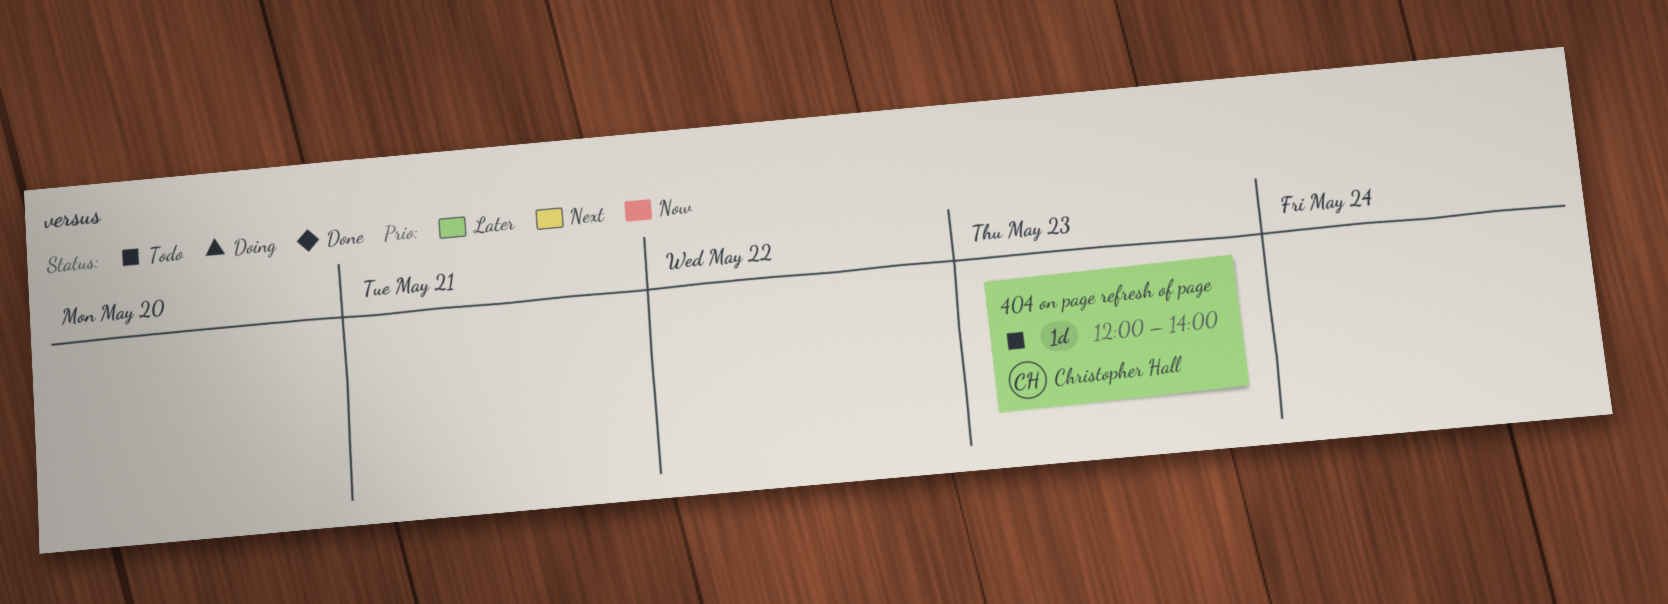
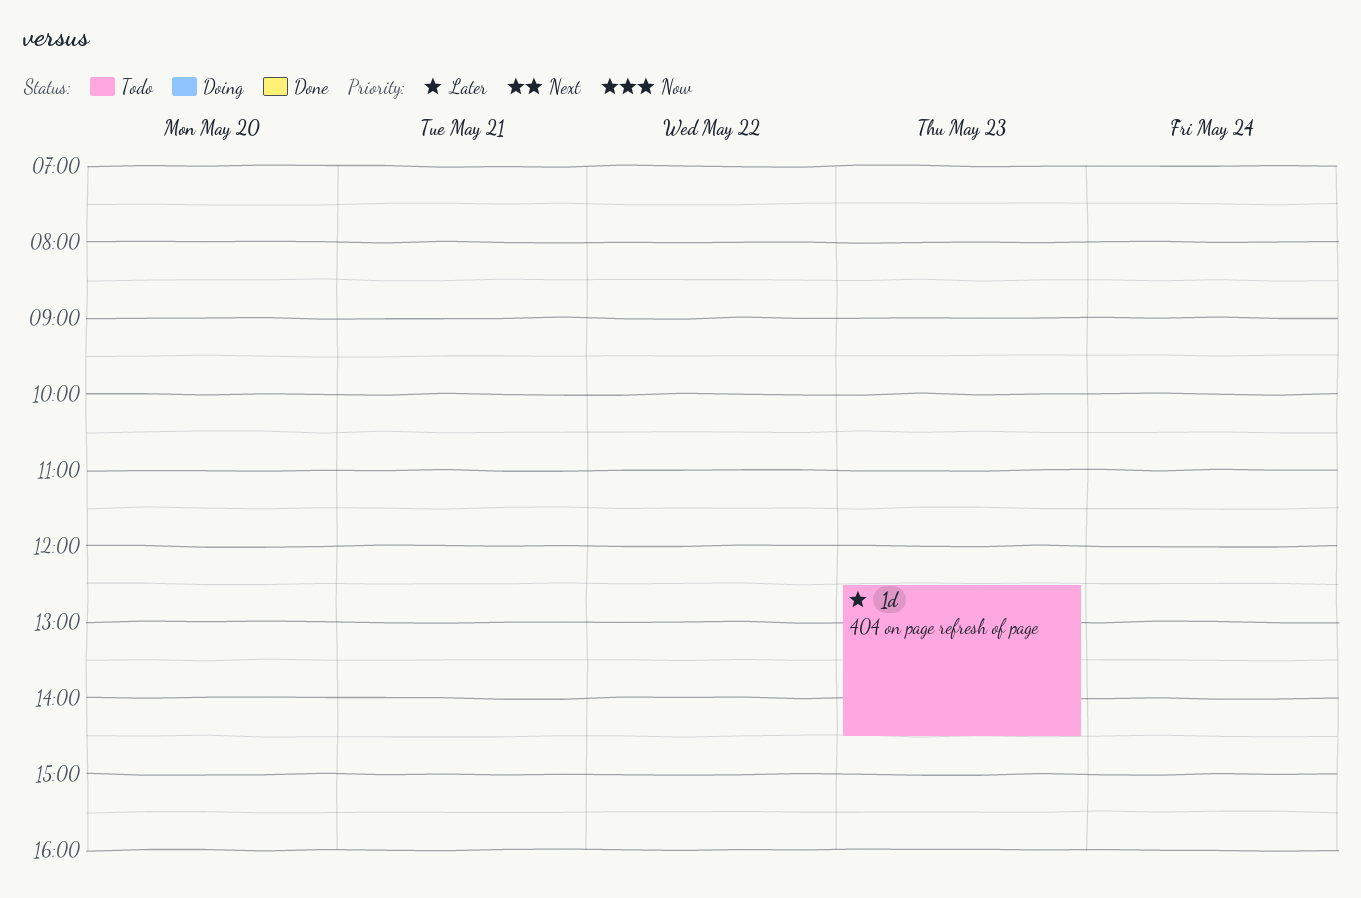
404 on page refresh of page, begins: 12:00 -> 12:30
404 on page refresh of page, ends: 14:00 -> 14:30

